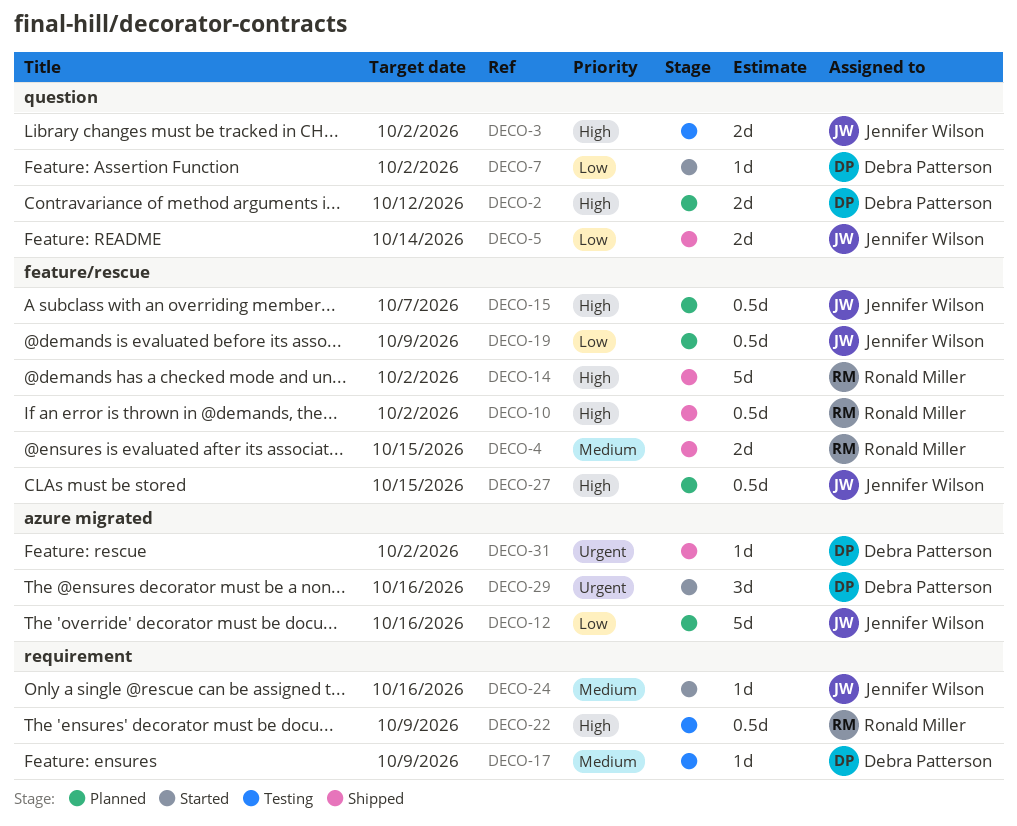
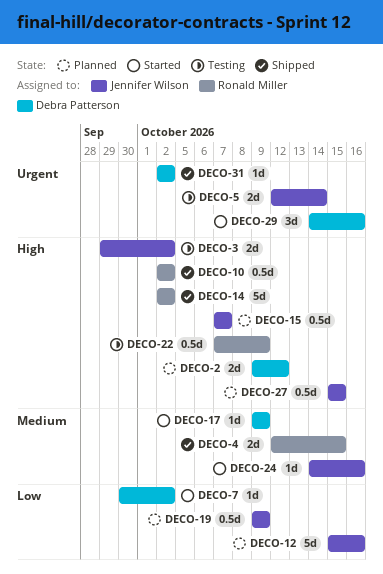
DECO-5, status: Shipped -> Testing
DECO-5, priority: Low -> Urgent
DECO-17, status: Testing -> Started

